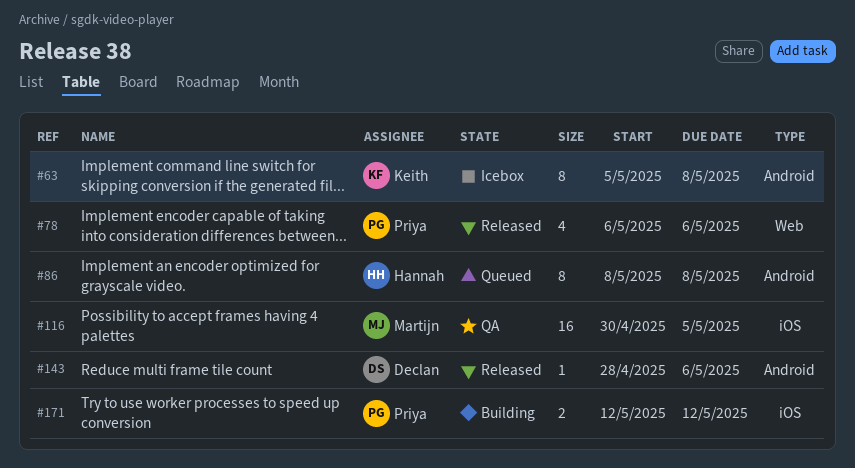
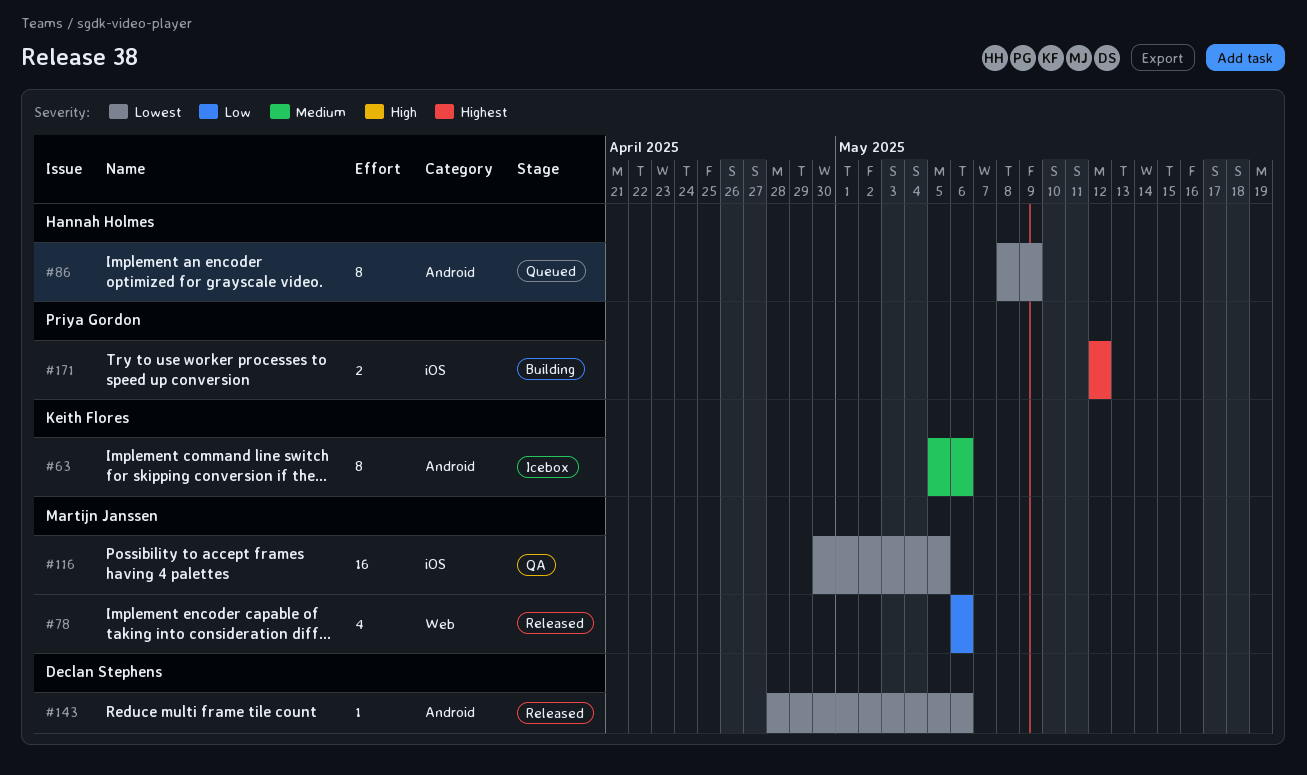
#63, due: May 8 -> May 6
#78, owner: Priya Gordon -> Martijn Janssen
#86, due: May 8 -> May 9

